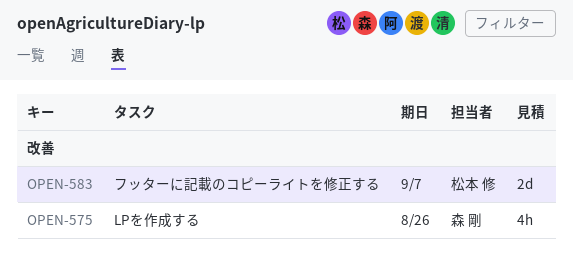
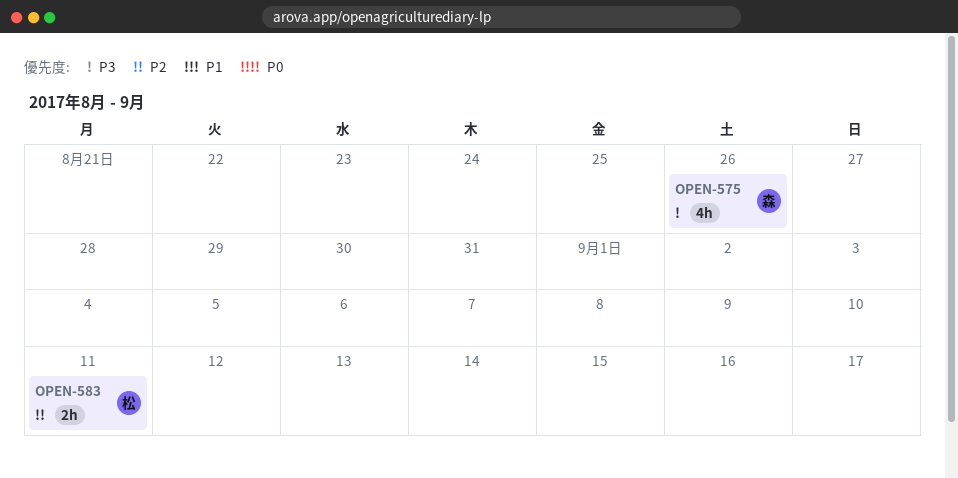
OPEN-583, estimate: 2d -> 2h
OPEN-583, due: Sep 7 -> Sep 11

